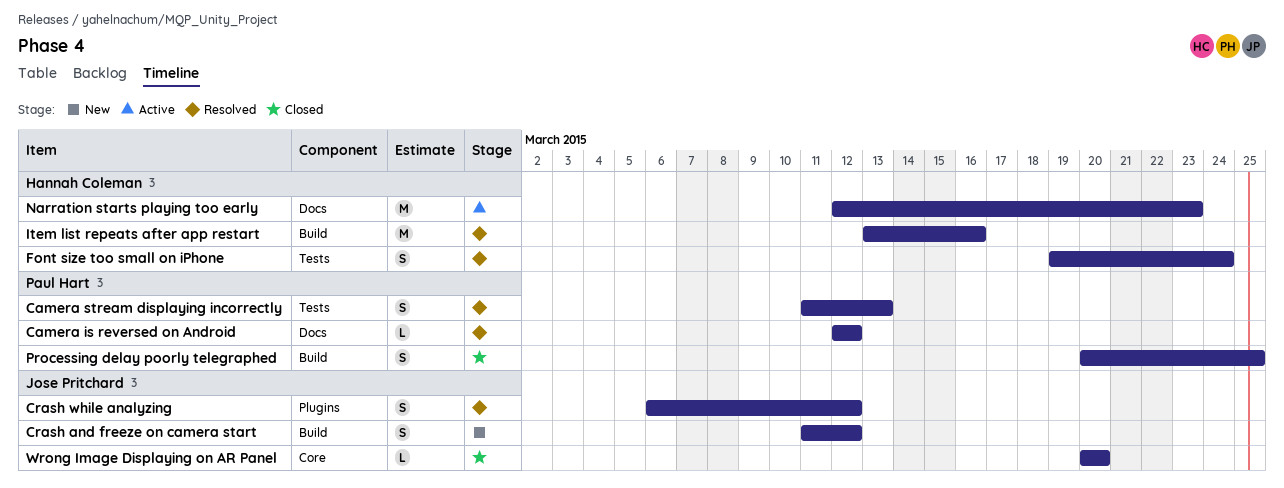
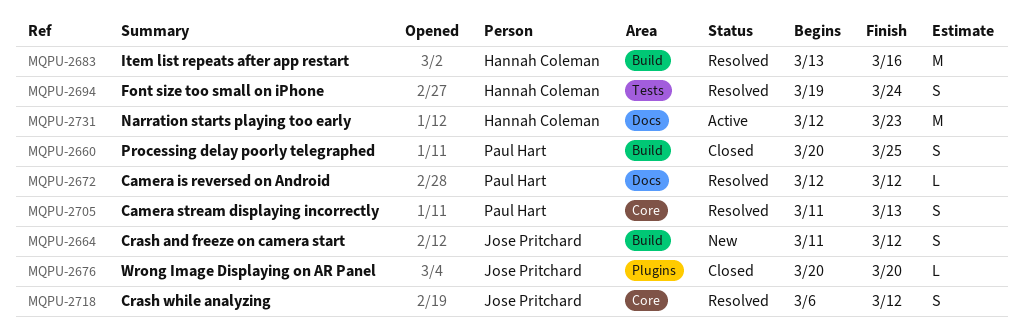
Camera stream displaying incorrectly, label: Tests -> Core
Crash while analyzing, label: Plugins -> Core
Wrong Image Displaying on AR Panel, label: Core -> Plugins

